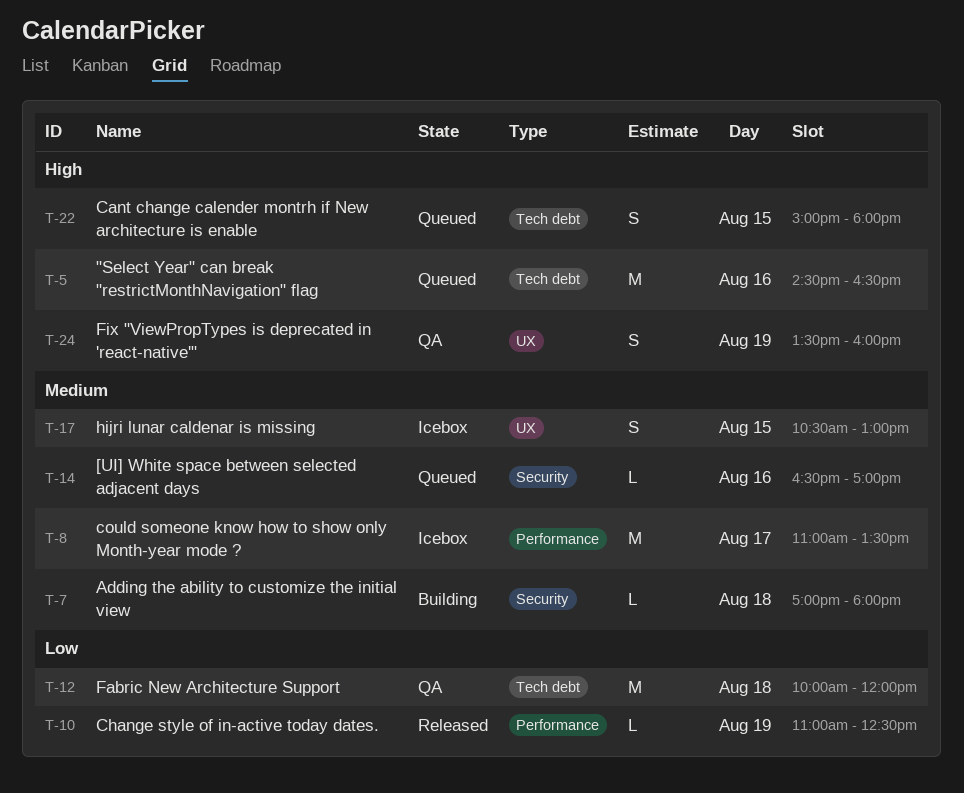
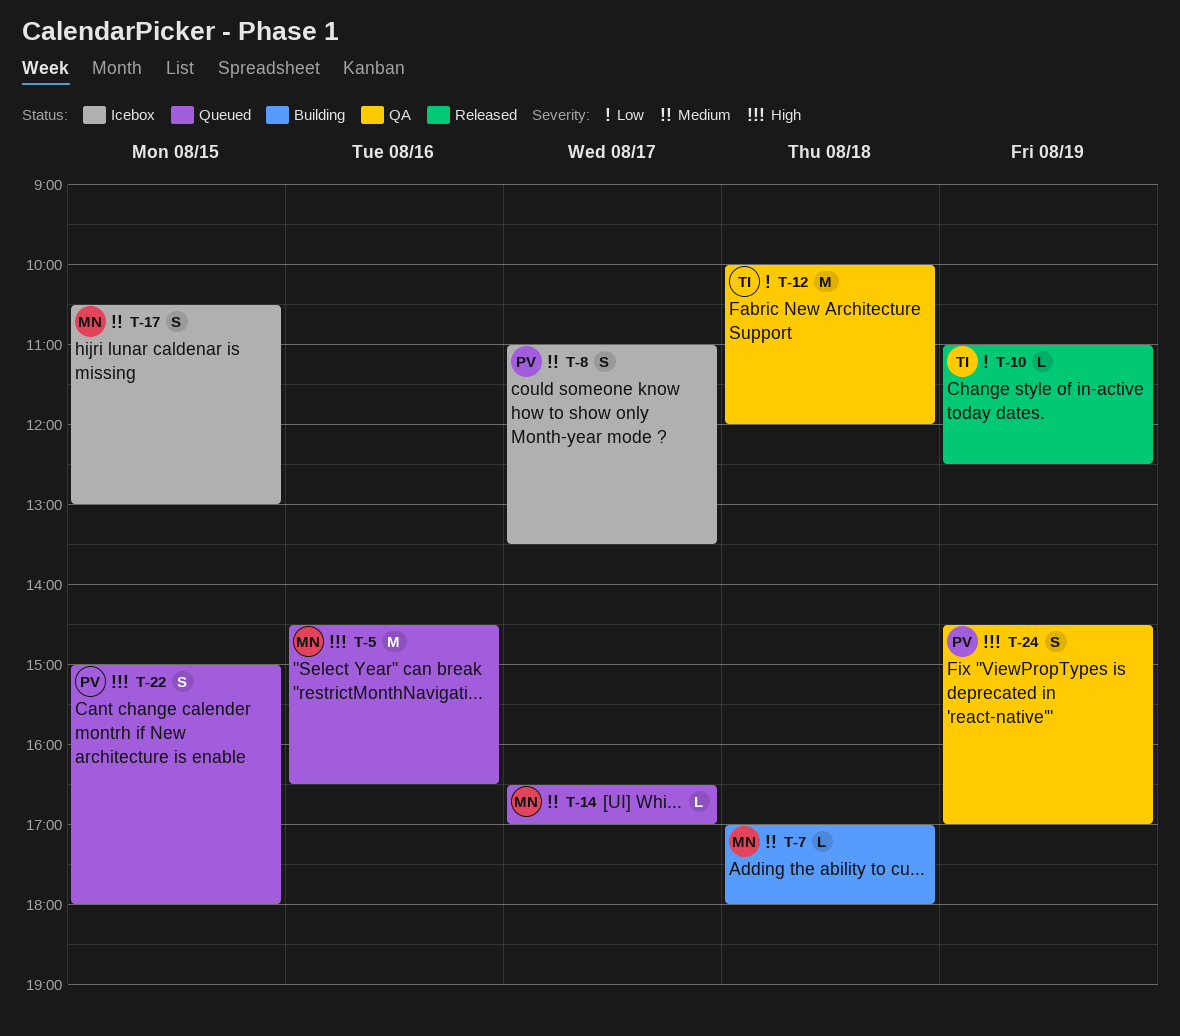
T-8, estimate: M -> S
T-14, day: Aug 16 -> Aug 17
T-24, begins: 13:30 -> 14:30
T-24, ends: 16:00 -> 17:00

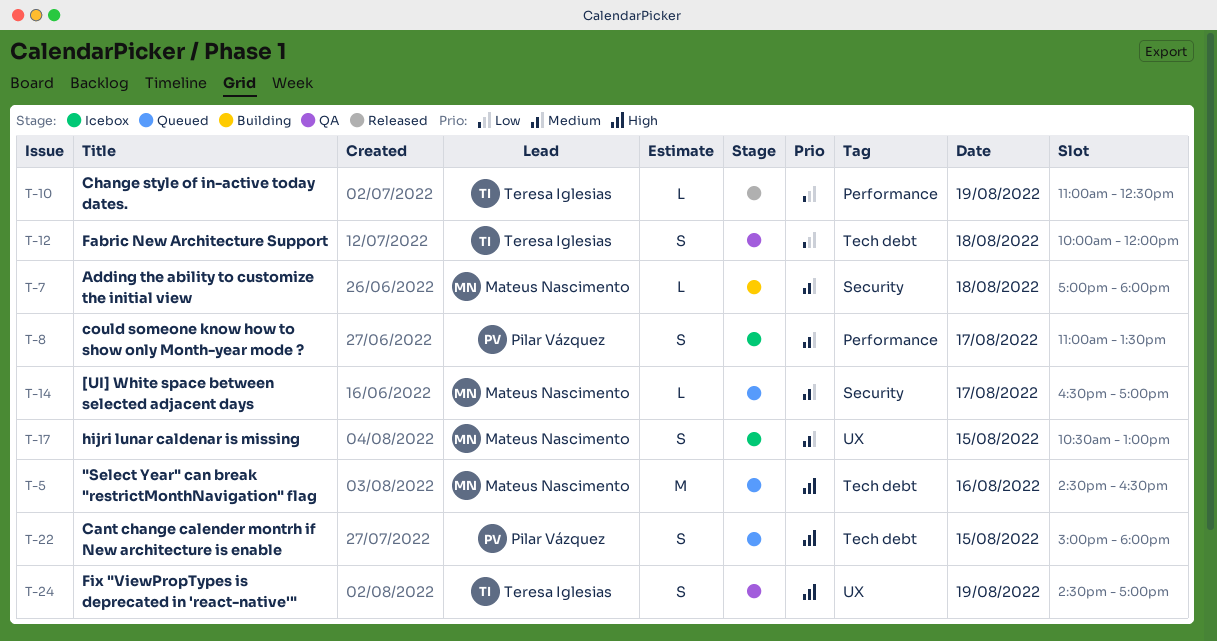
T-12, estimate: M -> S
T-24, owner: Pilar Vázquez -> Teresa Iglesias

